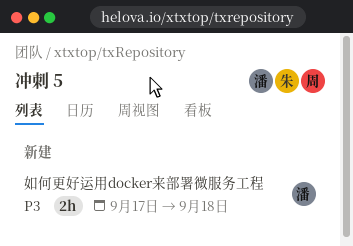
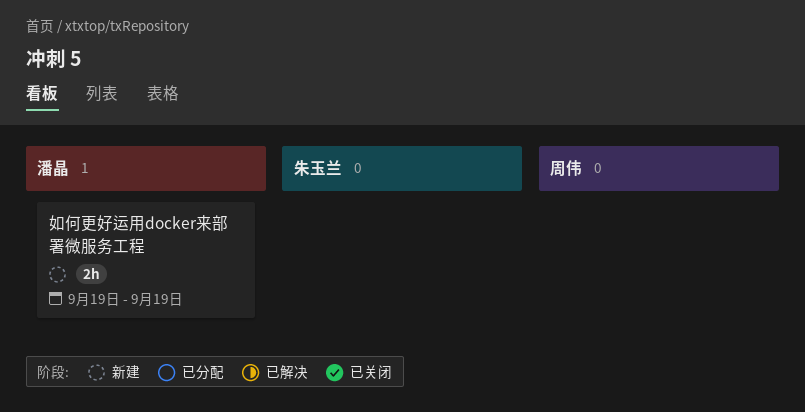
如何更好运用docker来部署微服务工程, start: Sep 17 -> Sep 19
如何更好运用docker来部署微服务工程, due: Sep 18 -> Sep 19

